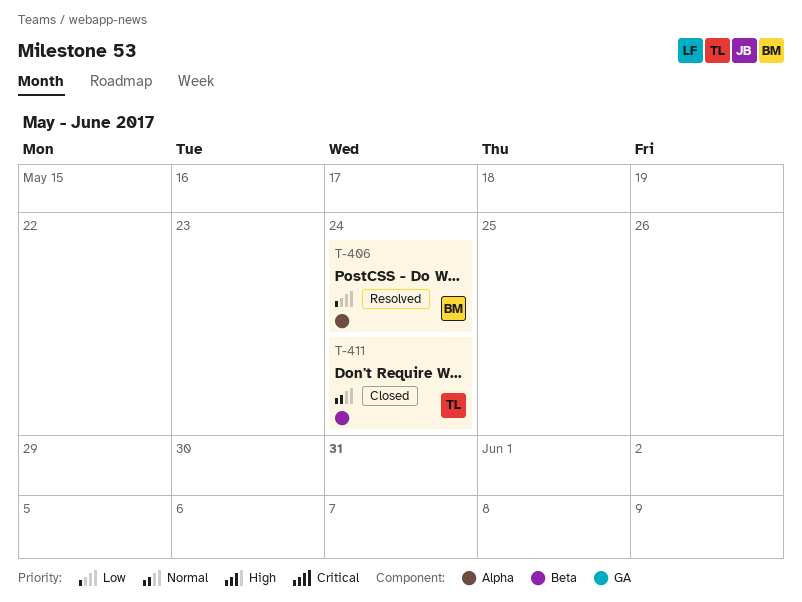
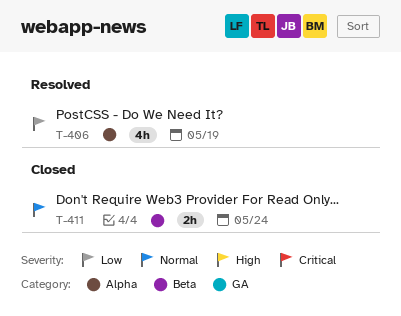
T-406, due: May 24 -> May 19

